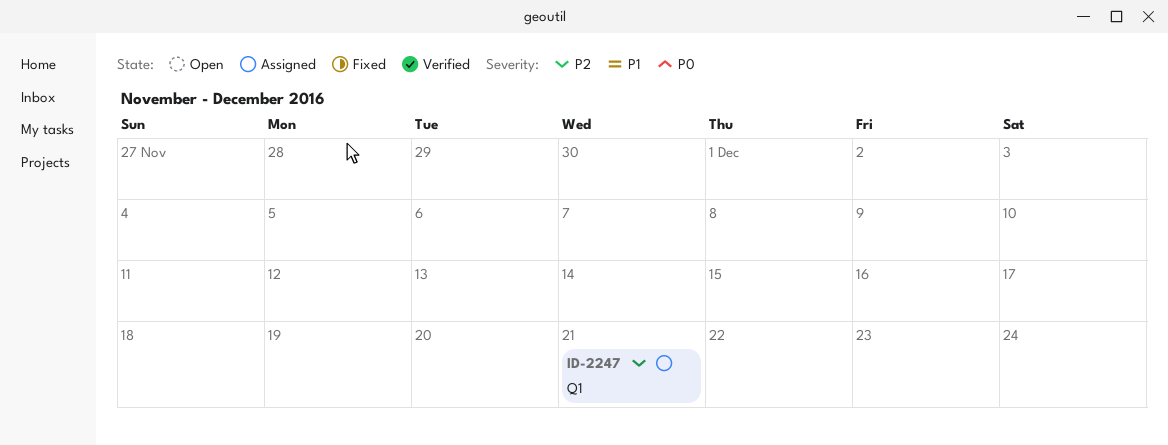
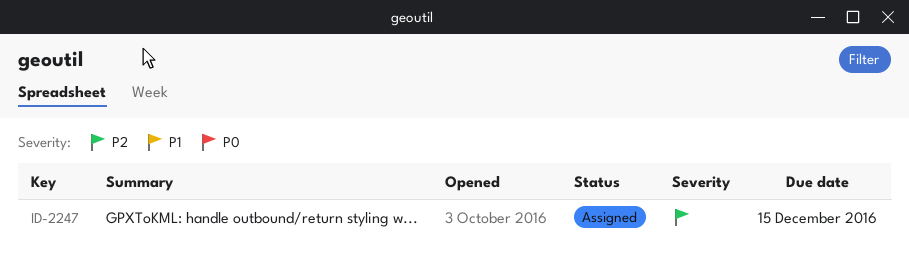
ID-2247, due: Dec 21 -> Dec 15

